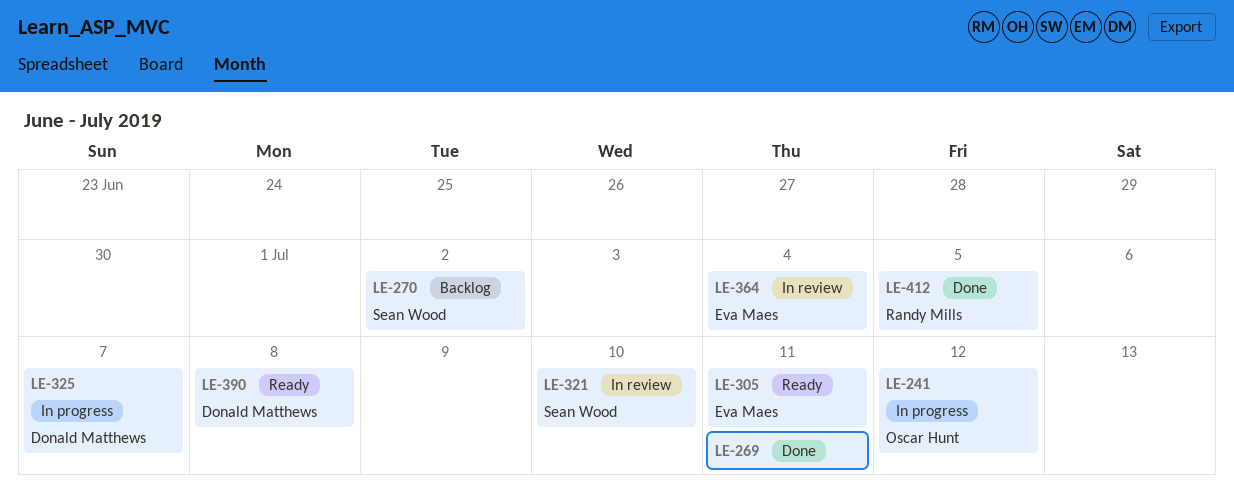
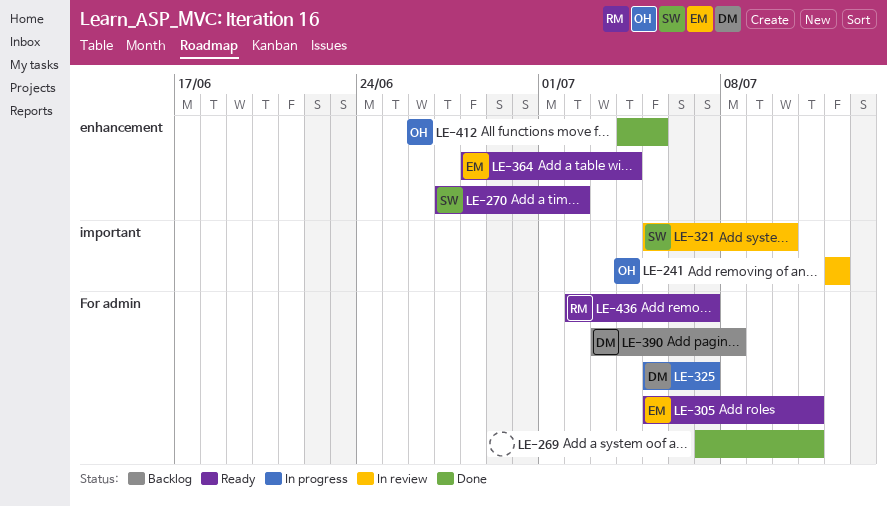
LE-241, status: In progress -> In review
LE-270, status: Backlog -> Ready
LE-364, status: In review -> Ready
LE-390, status: Ready -> Backlog
LE-412, owner: Randy Mills -> Oscar Hunt
LE-436: none -> present

